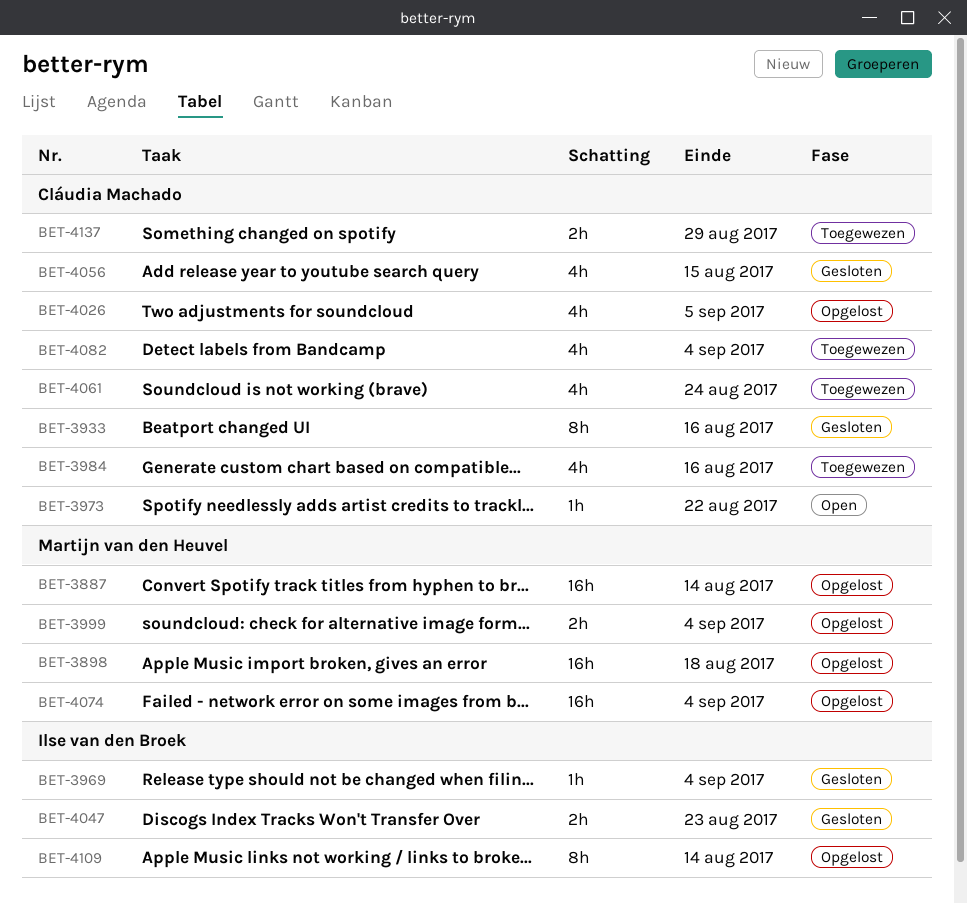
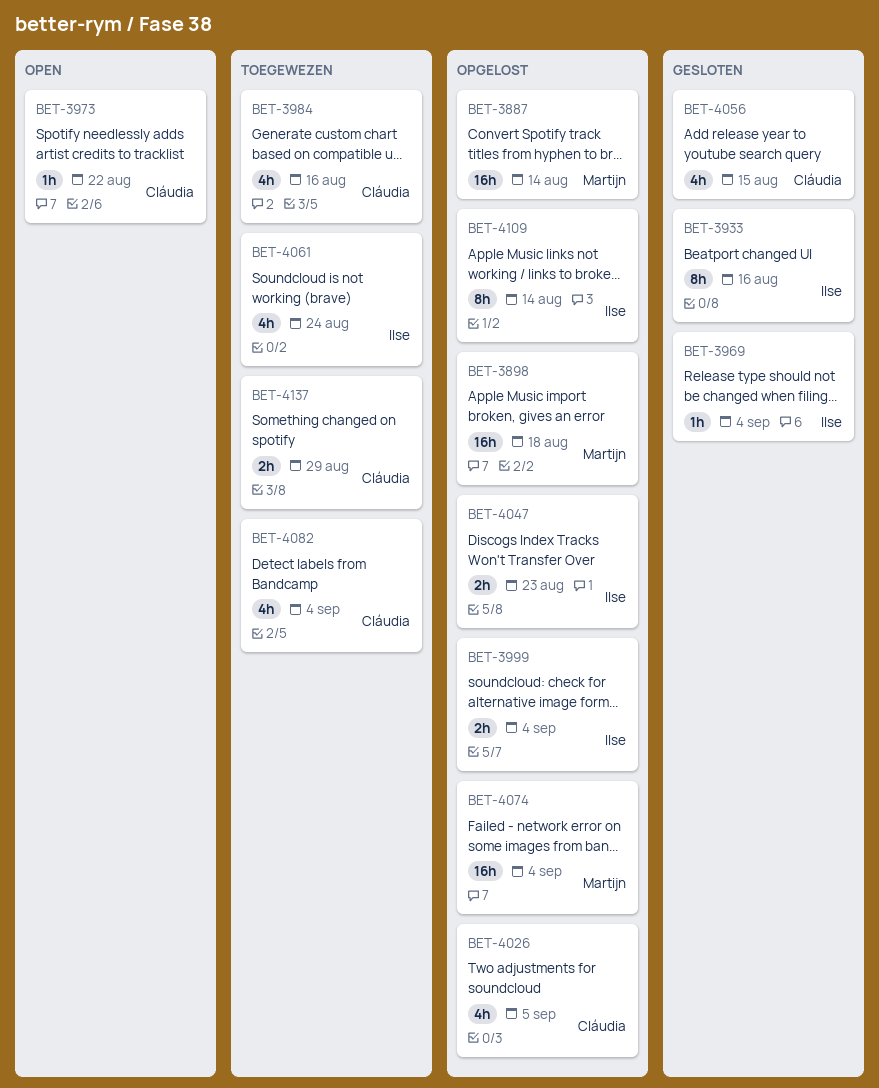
BET-3933, owner: Cláudia Machado -> Ilse van den Broek
BET-3999, owner: Martijn van den Heuvel -> Ilse van den Broek
BET-4047, status: Gesloten -> Opgelost
BET-4061, owner: Cláudia Machado -> Ilse van den Broek

